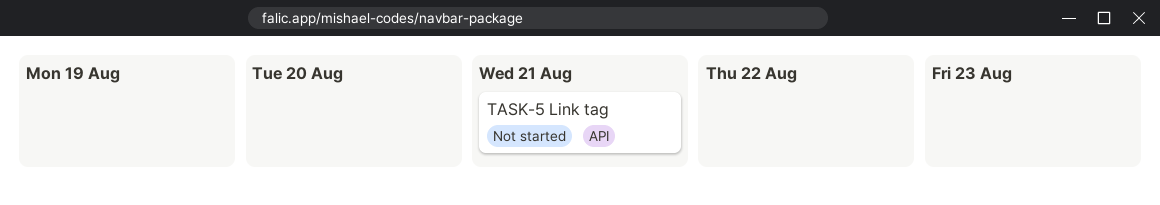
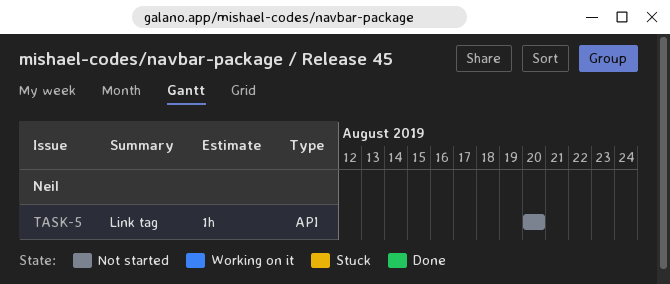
TASK-5, due: Aug 21 -> Aug 20

